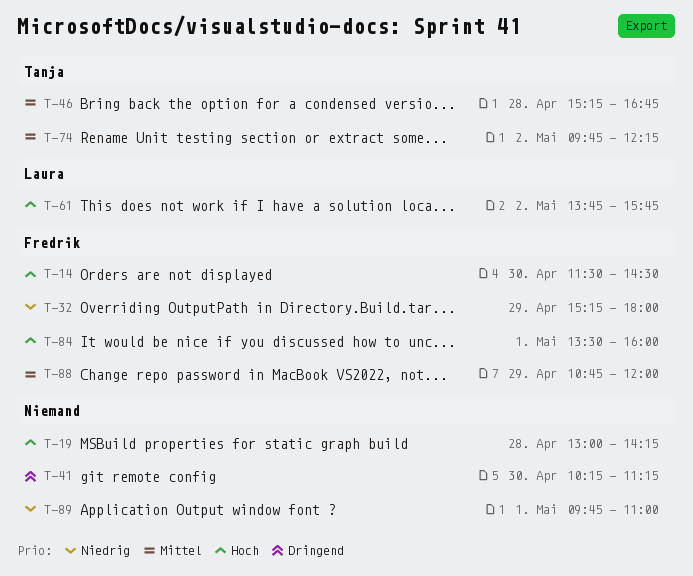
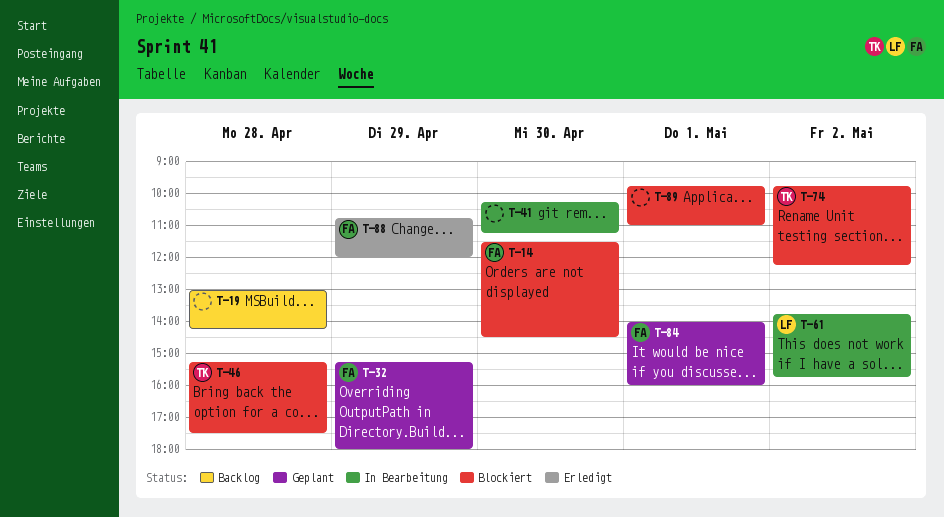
T-46, ends: 16:45 -> 17:30
T-84, begins: 13:30 -> 14:00

